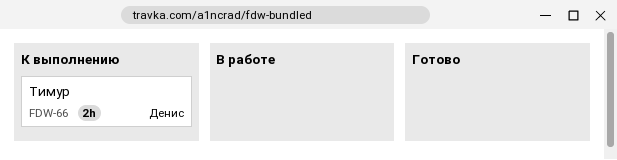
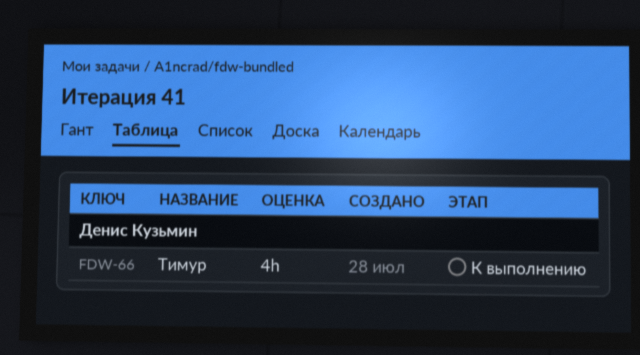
FDW-66, estimate: 2h -> 4h

